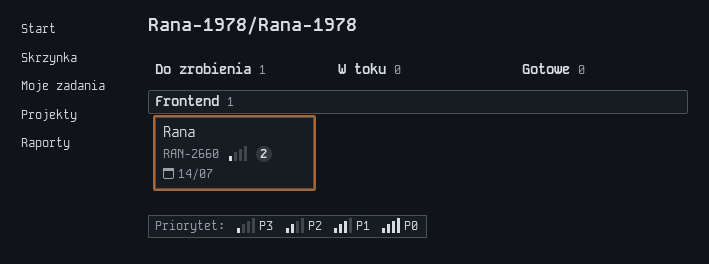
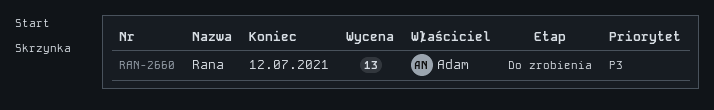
RAN-2660, estimate: 2 -> 13
RAN-2660, due: Jul 14 -> Jul 12

